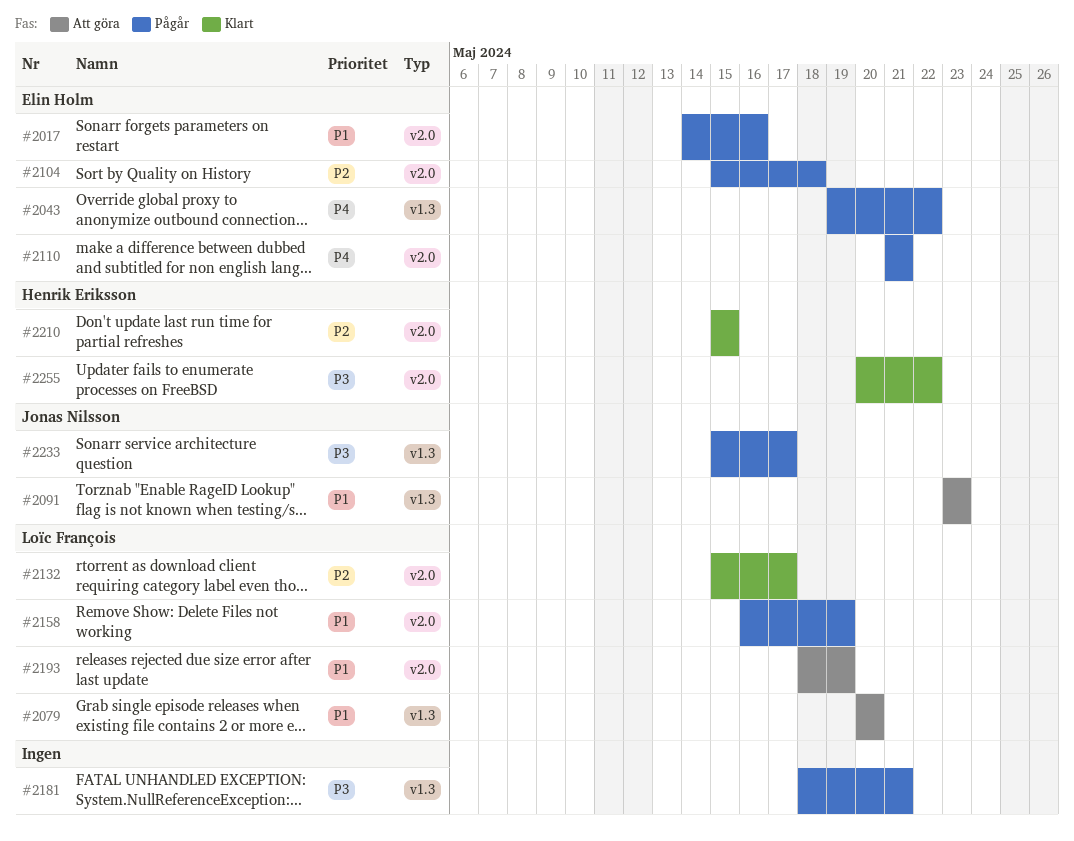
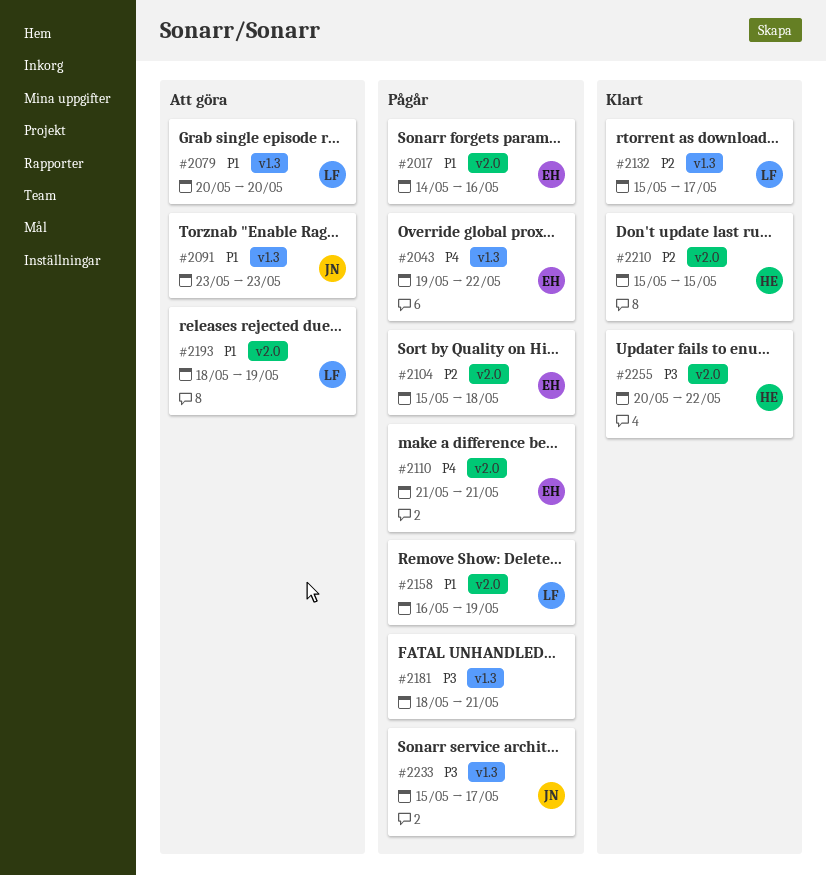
#2132, label: v2.0 -> v1.3

